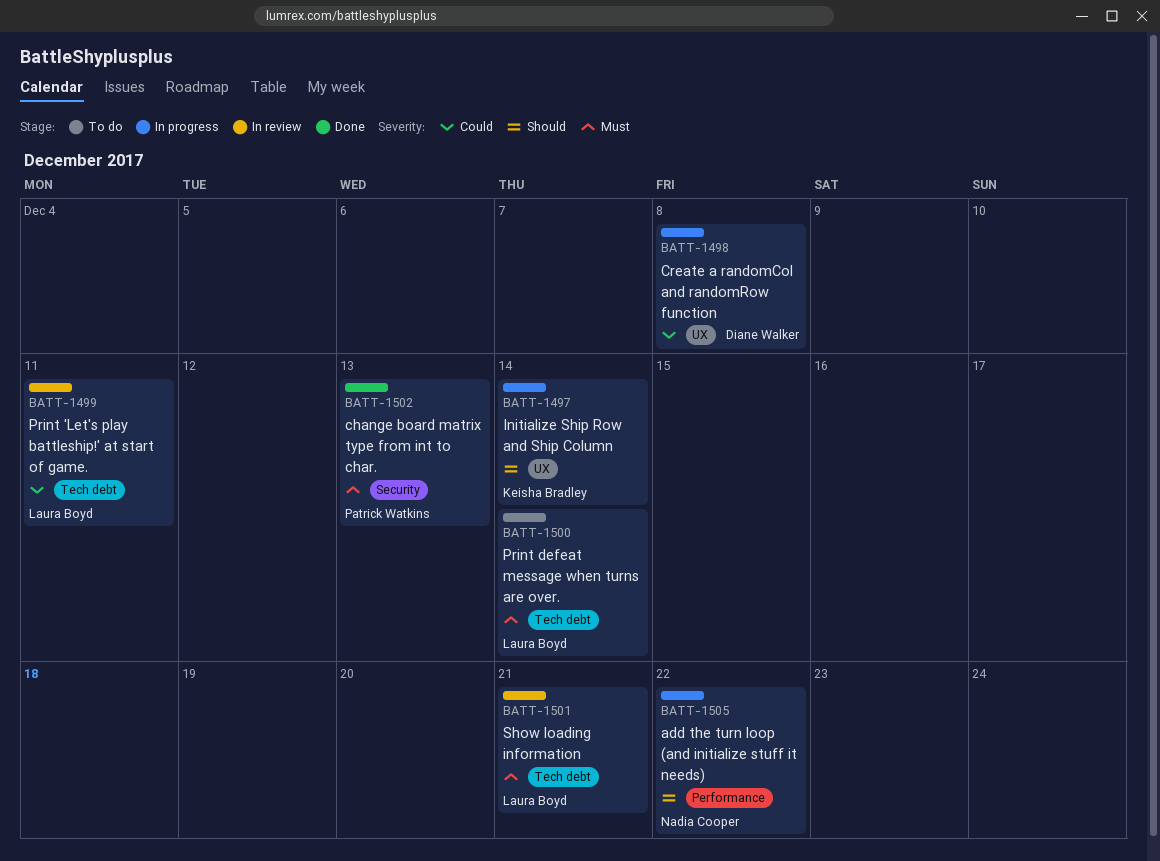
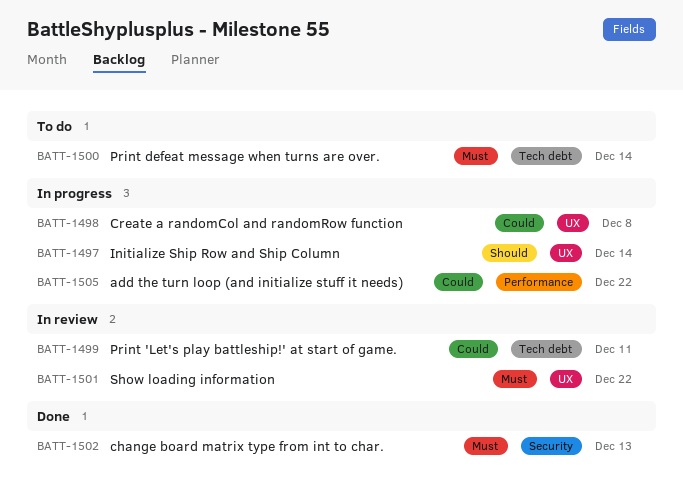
BATT-1501, label: Tech debt -> UX
BATT-1501, due: Dec 21 -> Dec 22
BATT-1505, priority: Should -> Could

